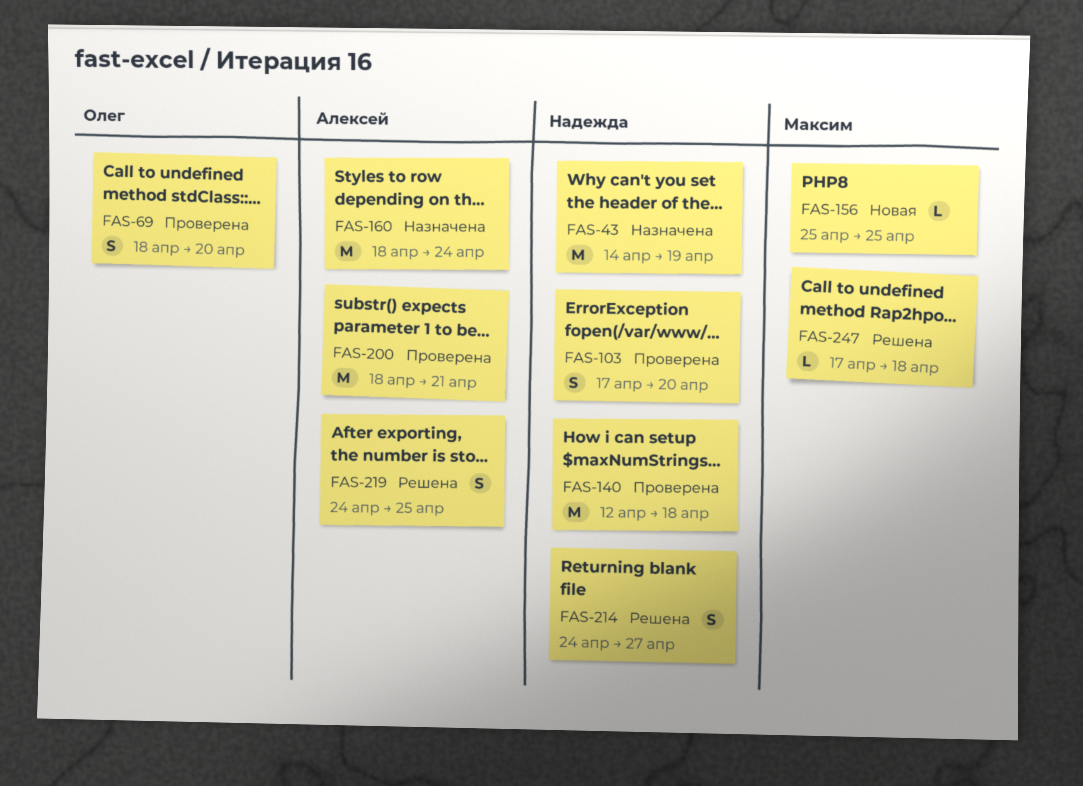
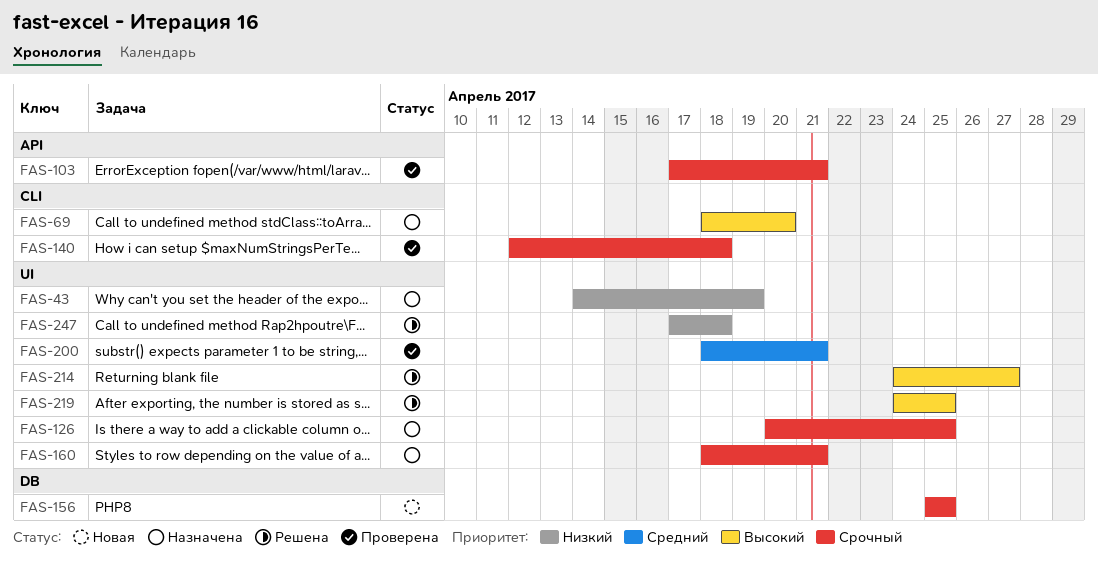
FAS-69, status: Проверена -> Назначена
FAS-103, due: Apr 20 -> Apr 21
FAS-126: none -> present
FAS-160, due: Apr 24 -> Apr 21

